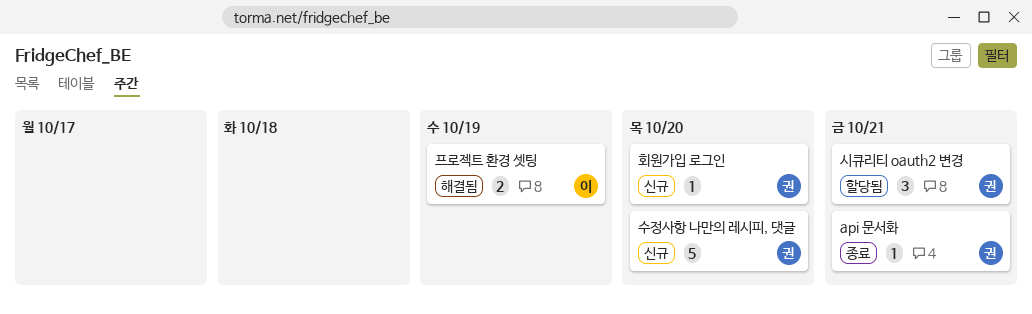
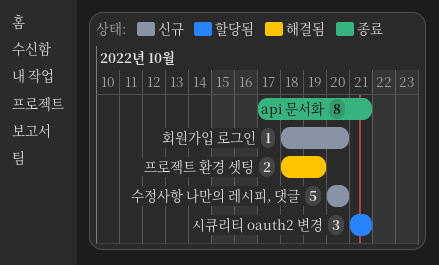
api 문서화, estimate: 1 -> 8

